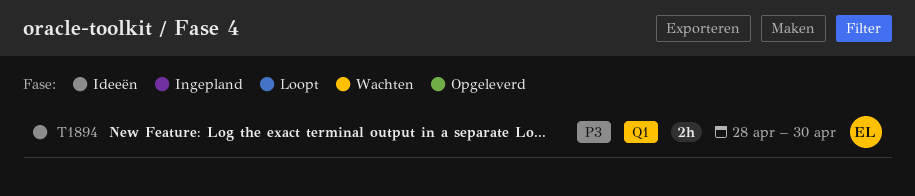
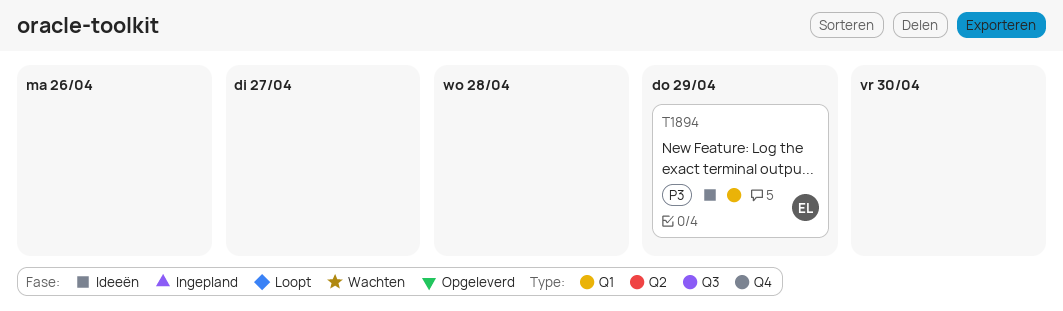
T1894, due: Apr 30 -> Apr 29

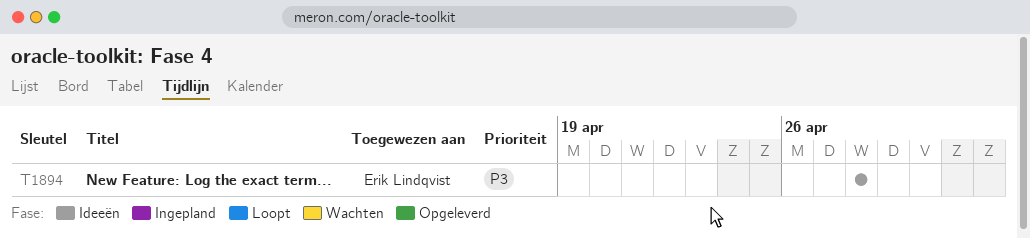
T1894, due: Apr 29 -> Apr 28

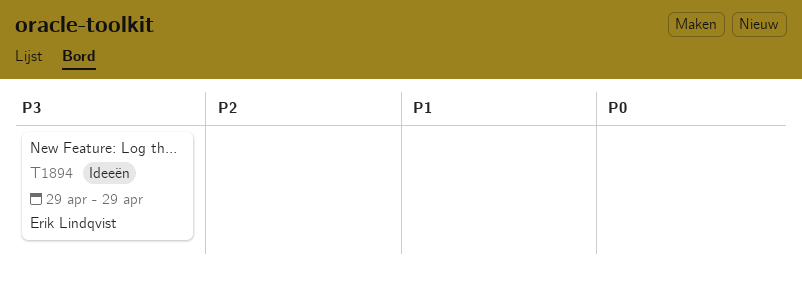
T1894, start: Apr 28 -> Apr 29
T1894, due: Apr 28 -> Apr 29

